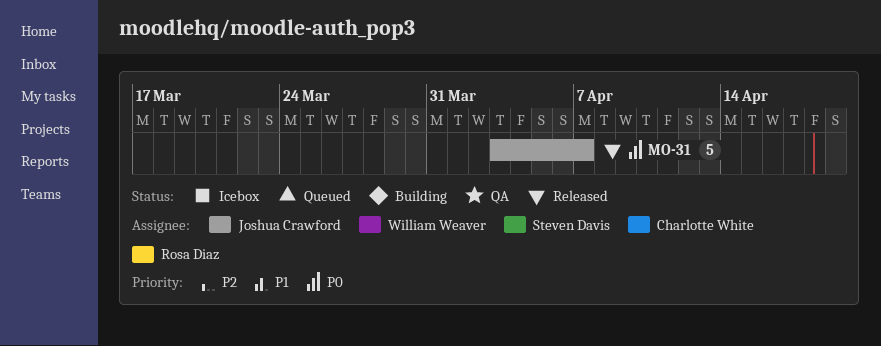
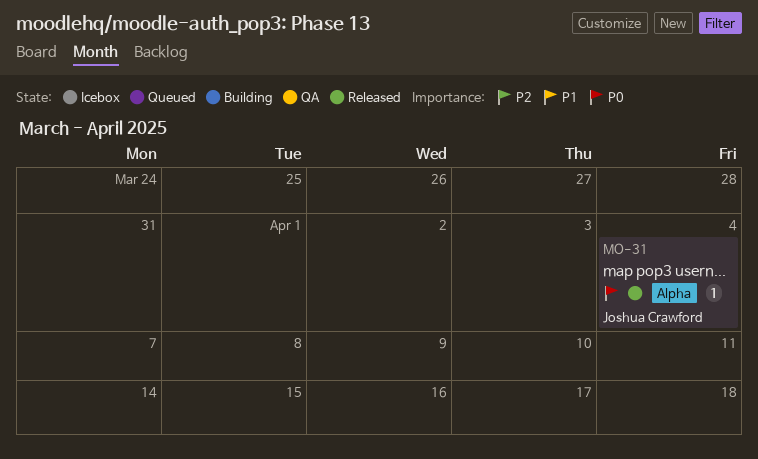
MO-31, estimate: 5 -> 1
MO-31, due: Apr 7 -> Apr 4

